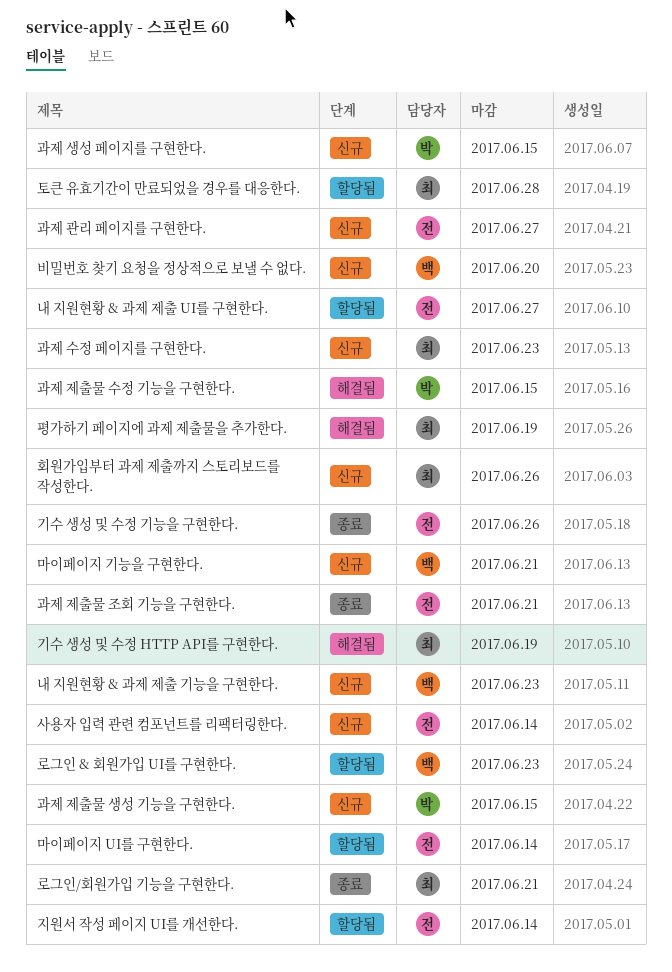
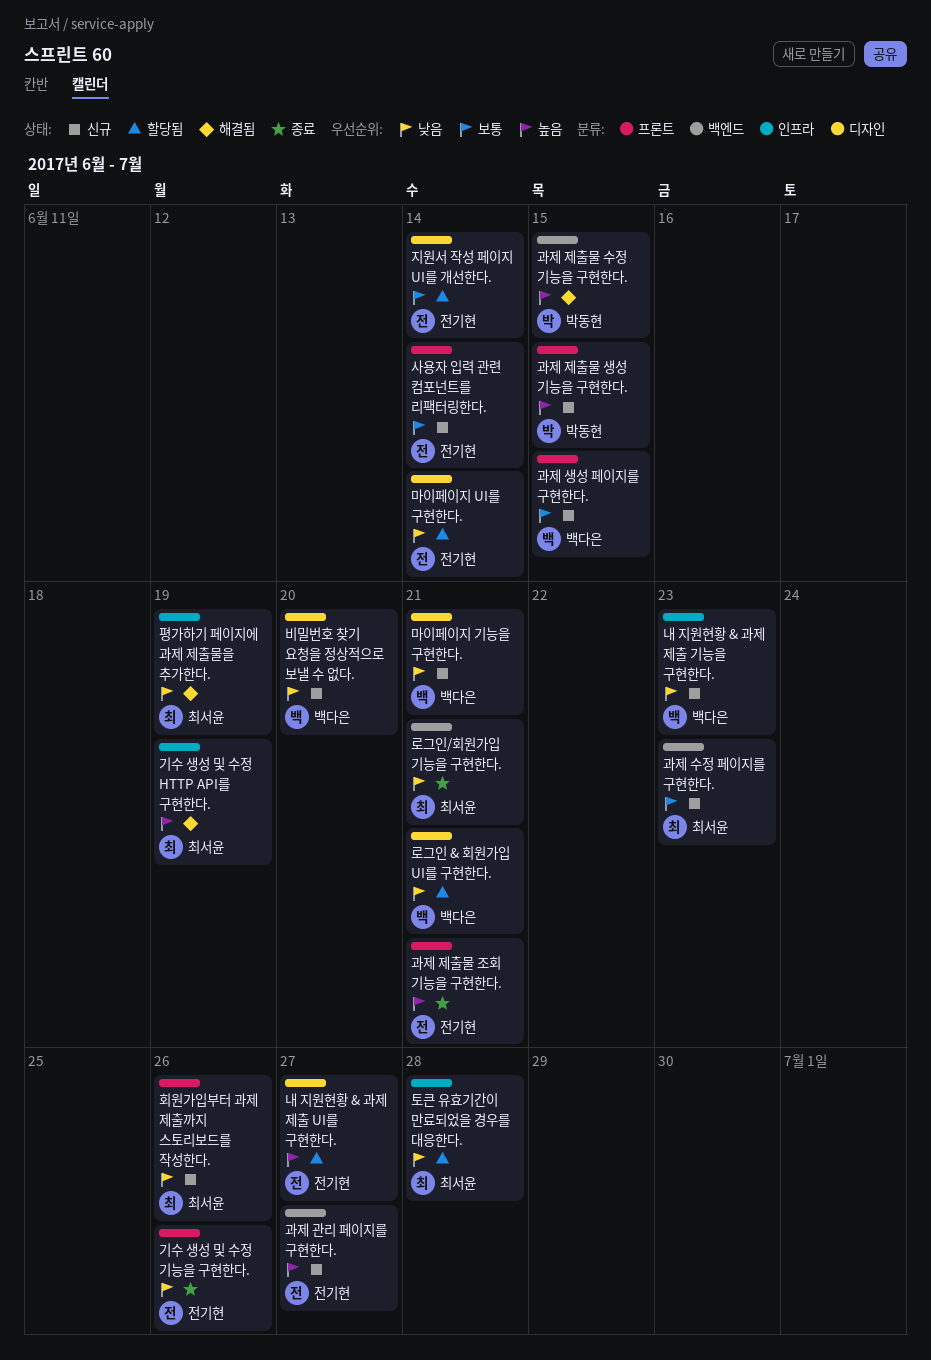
과제 생성 페이지를 구현한다., owner: 박동현 -> 백다은
로그인 & 회원가입 UI를 구현한다., due: Jun 23 -> Jun 21

